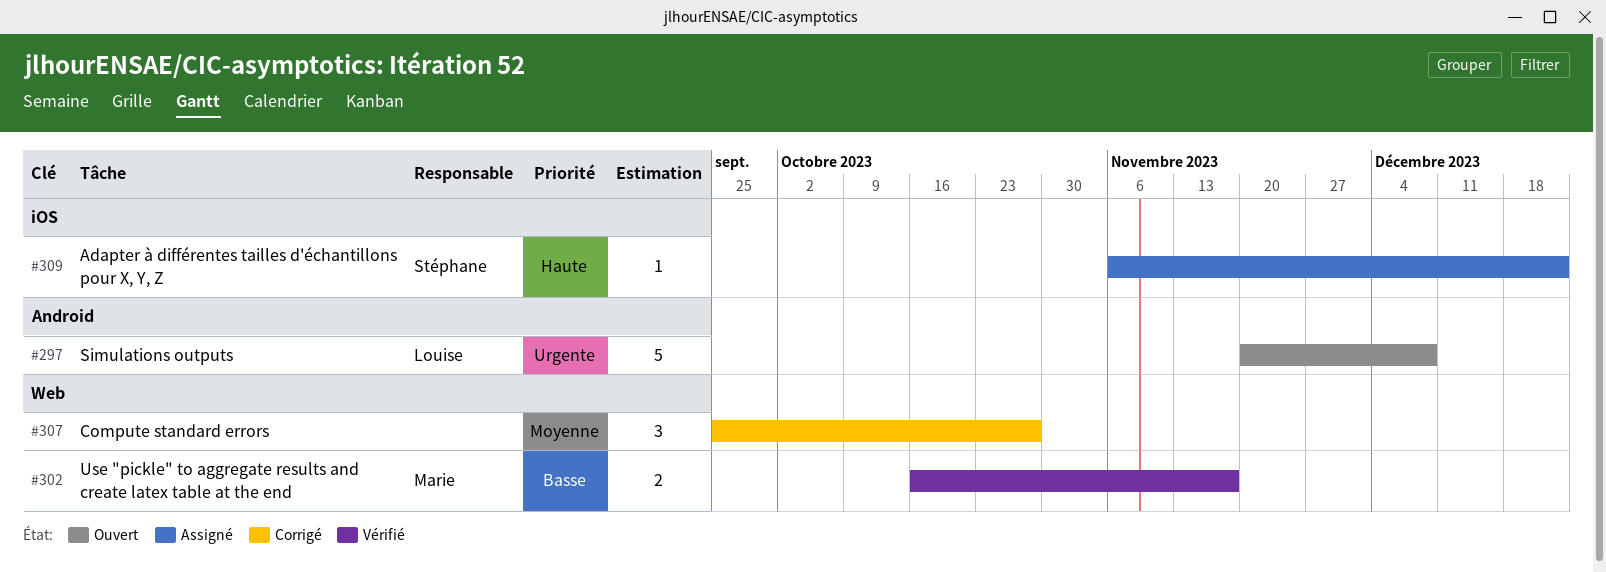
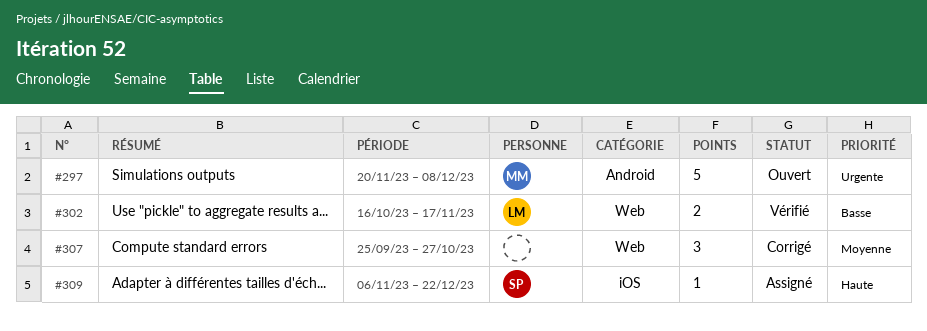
#297, owner: Louise -> Marie
#302, owner: Marie -> Louise

